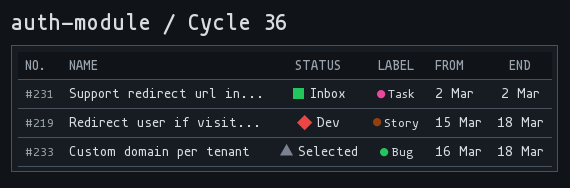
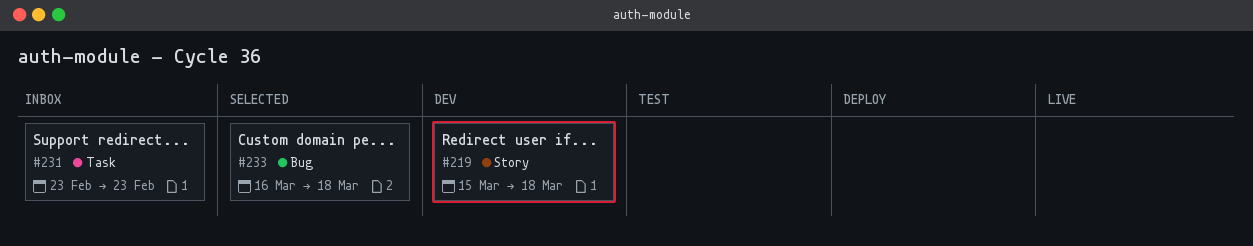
#231, start: Mar 2 -> Feb 23
#231, due: Mar 2 -> Feb 23

